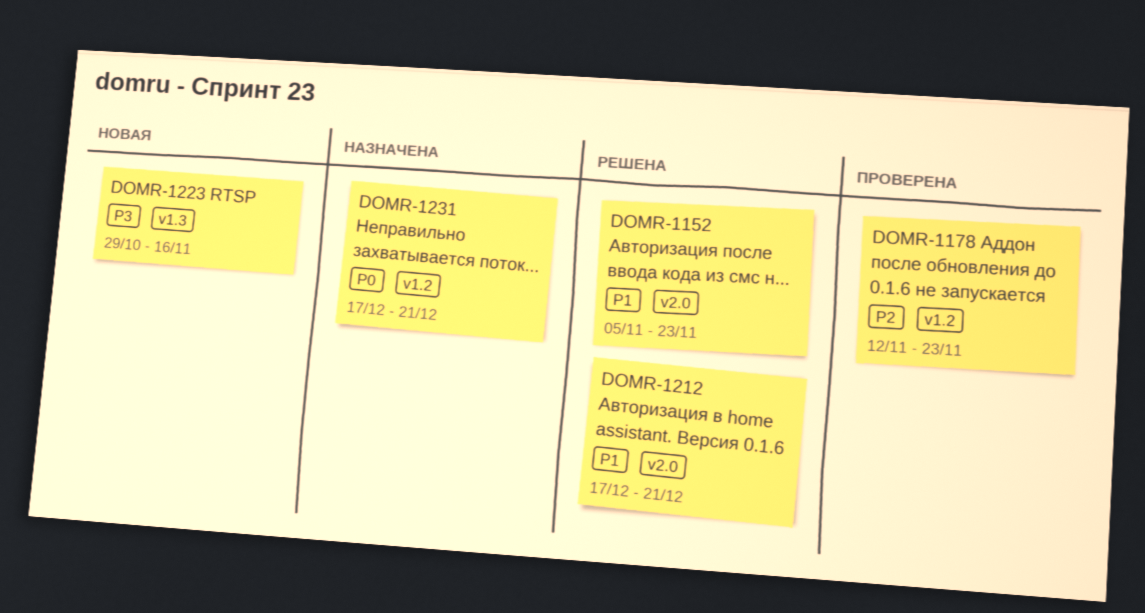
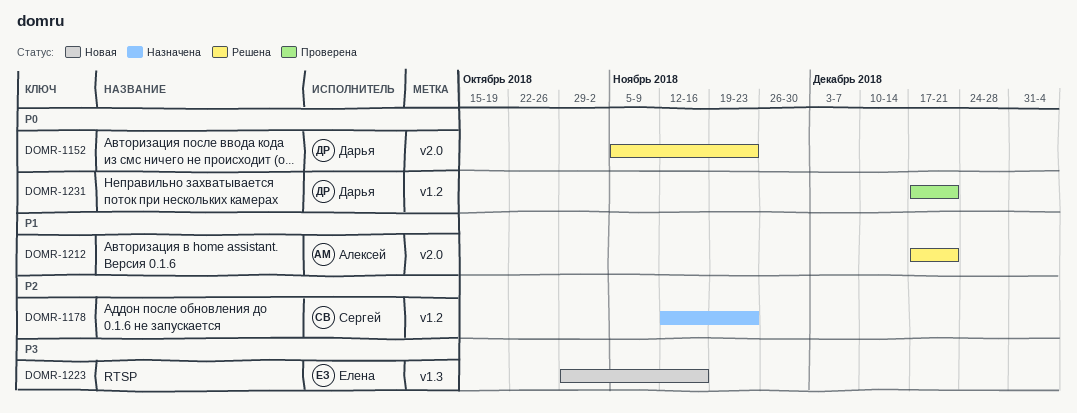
DOMR-1152, priority: P1 -> P0
DOMR-1178, status: Проверена -> Назначена
DOMR-1231, status: Назначена -> Проверена

